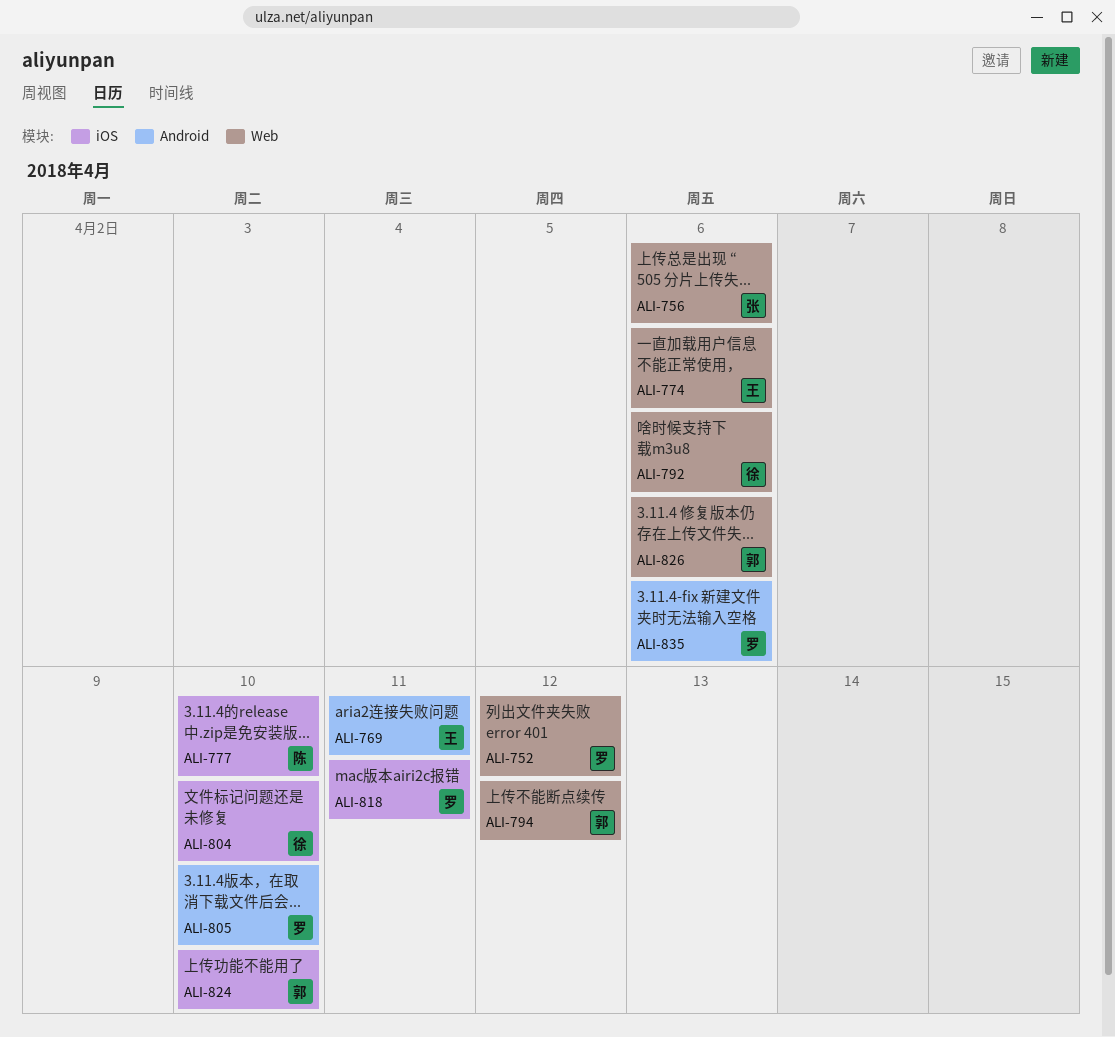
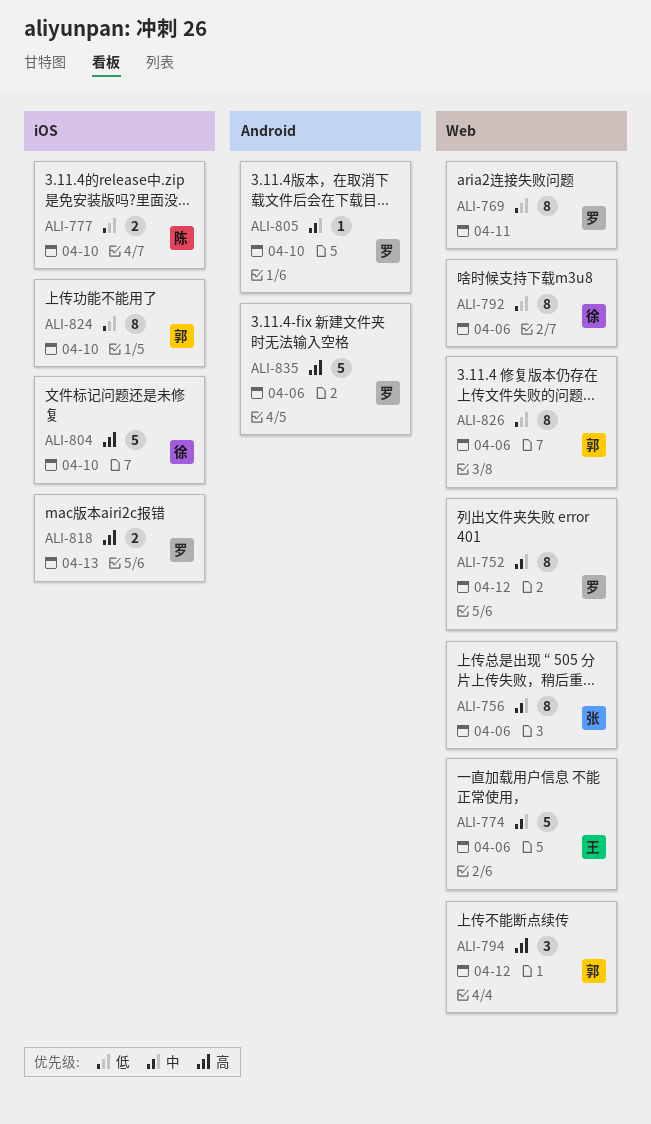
ALI-769, owner: 王 -> 罗
ALI-769, label: Android -> Web
ALI-818, due: Apr 11 -> Apr 13

